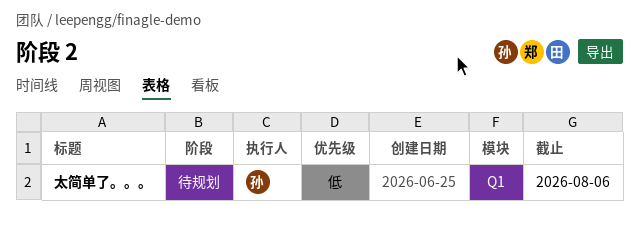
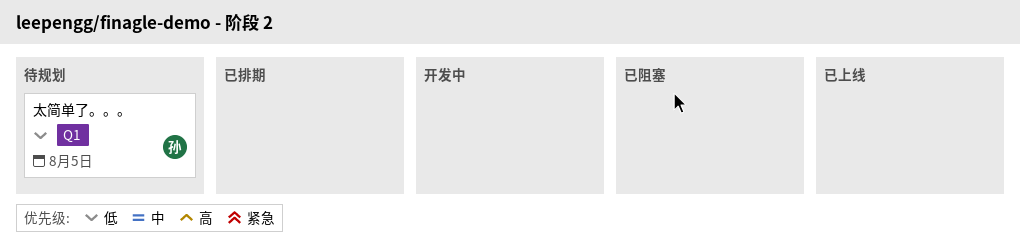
太简单了。。。, due: Aug 6 -> Aug 5

